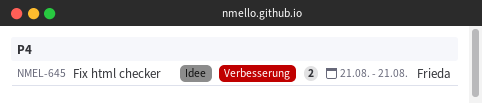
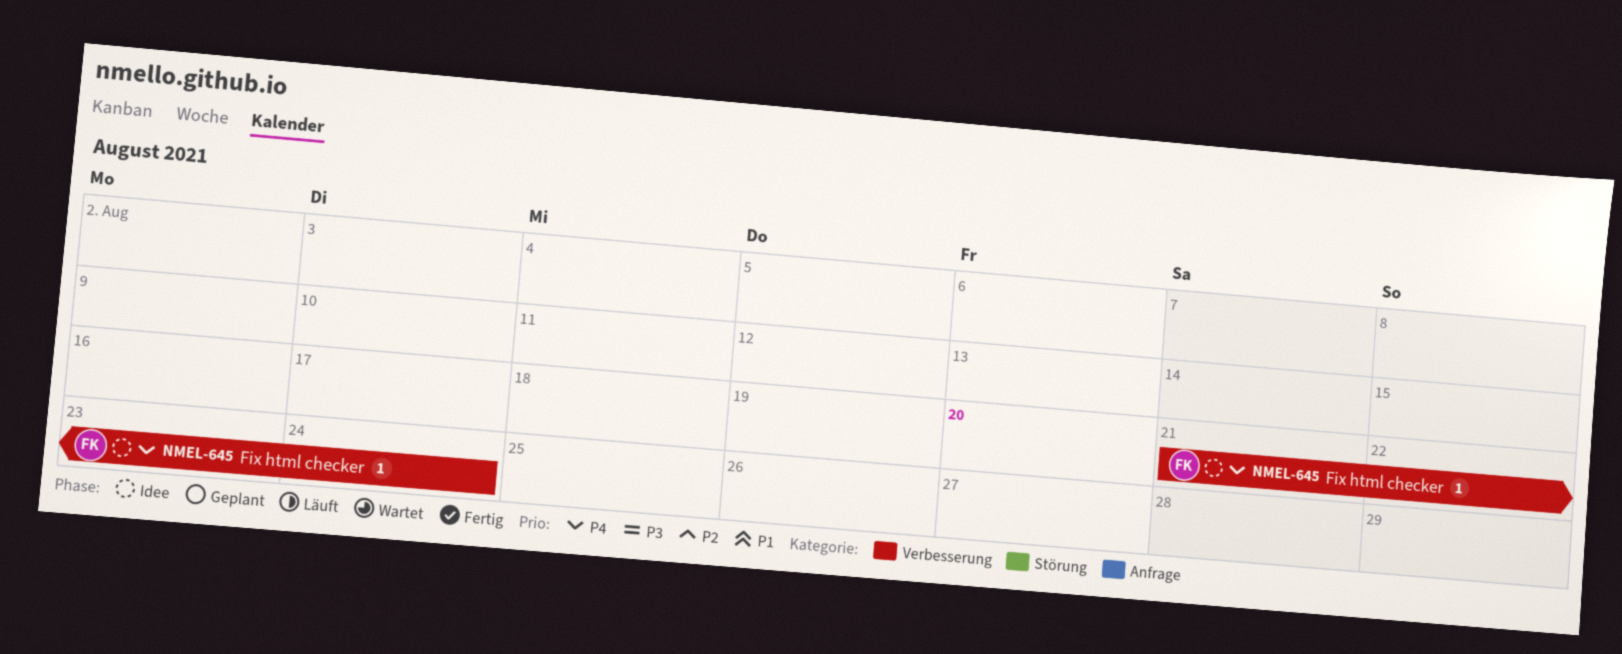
NMEL-645, estimate: 2 -> 1
NMEL-645, due: Aug 21 -> Aug 24

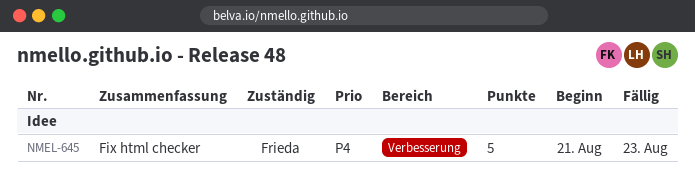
NMEL-645, estimate: 1 -> 5
NMEL-645, due: Aug 24 -> Aug 23

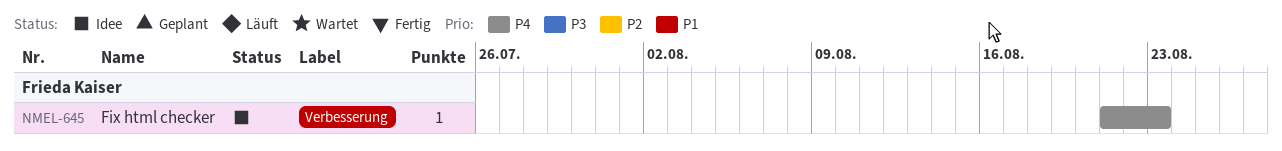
NMEL-645, estimate: 5 -> 1

